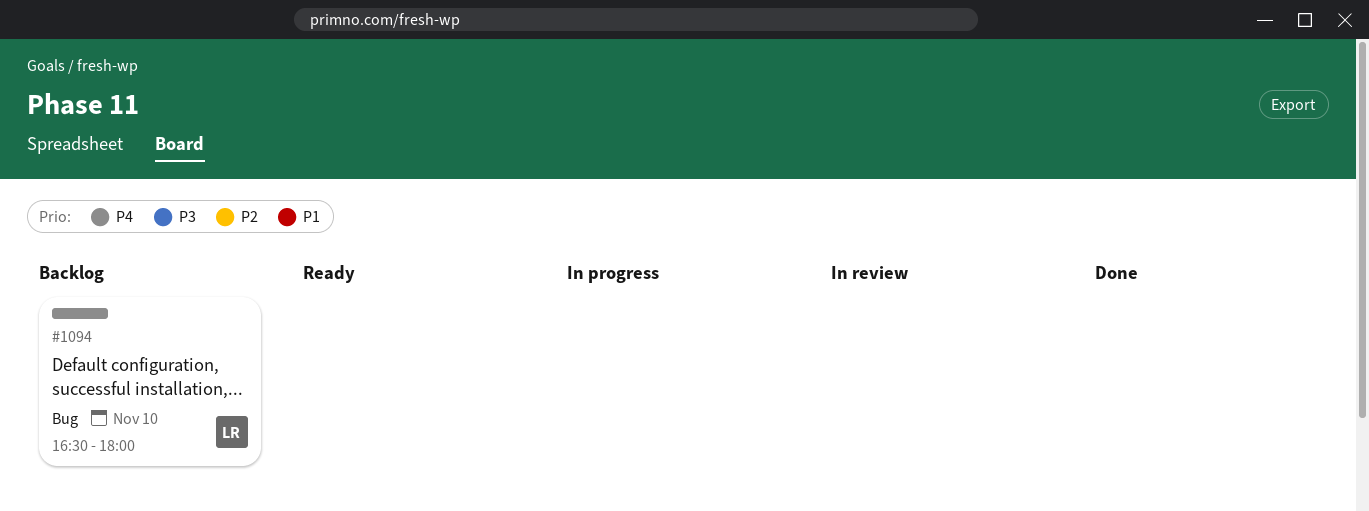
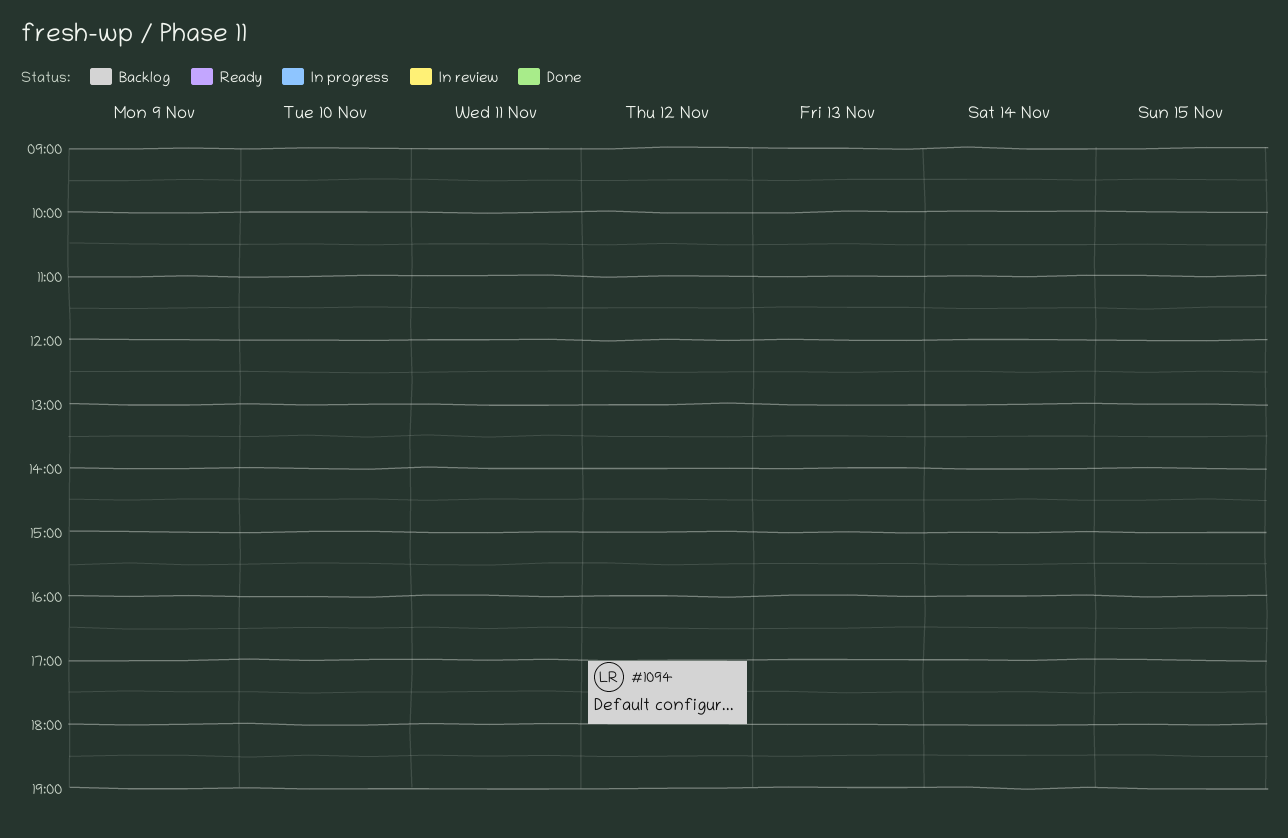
#1094, day: Nov 10 -> Nov 12
#1094, begins: 16:30 -> 17:00

